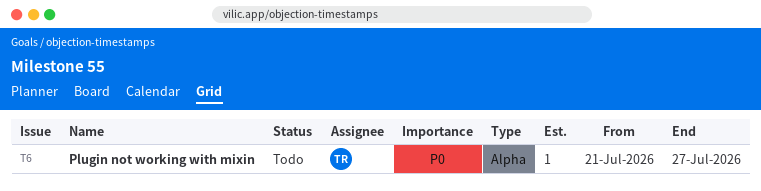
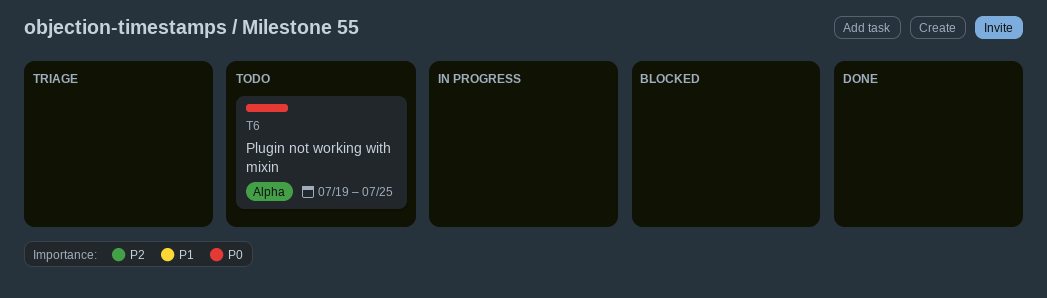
T6, start: Jul 21 -> Jul 19
T6, due: Jul 27 -> Jul 25

